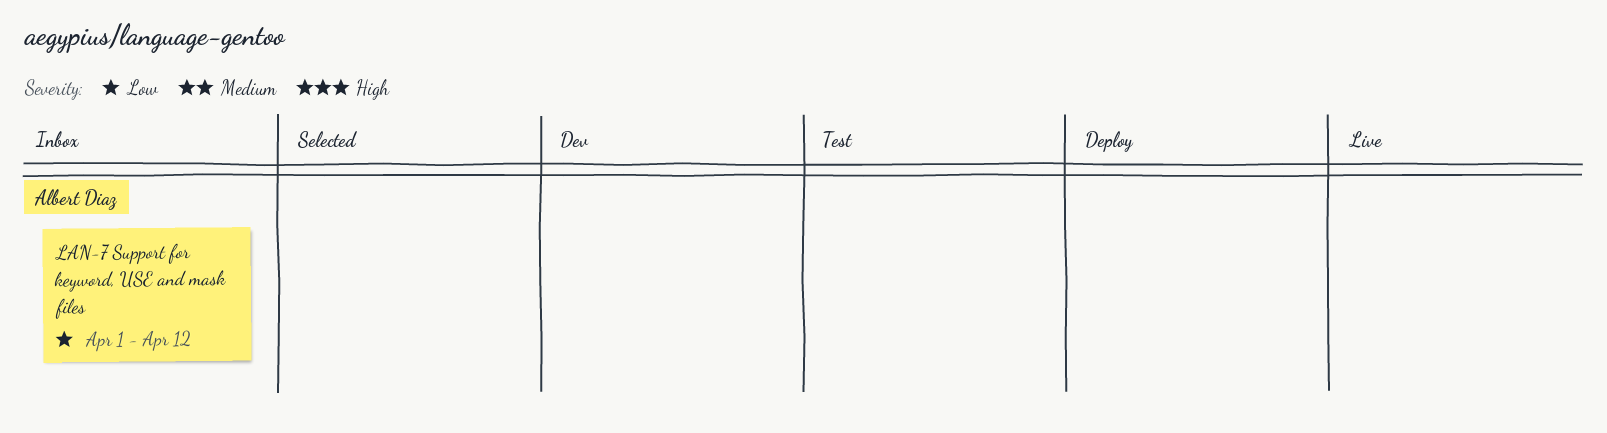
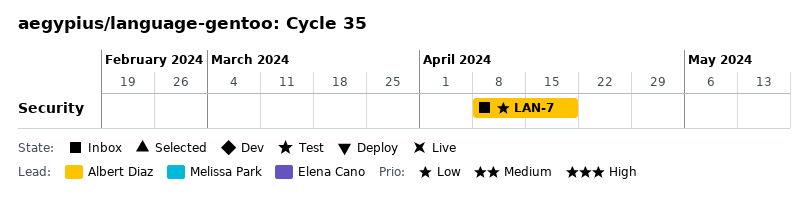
LAN-7, start: Apr 1 -> Apr 8
LAN-7, due: Apr 12 -> Apr 19

